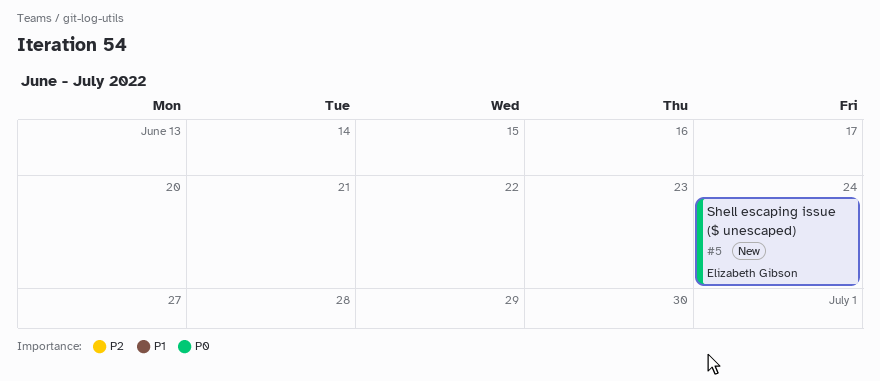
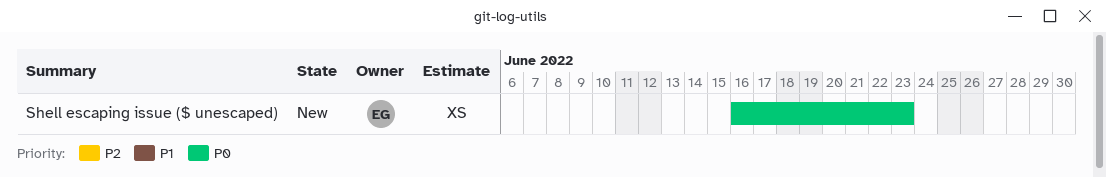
Shell escaping issue ($ unescaped), due: Jun 24 -> Jun 23

